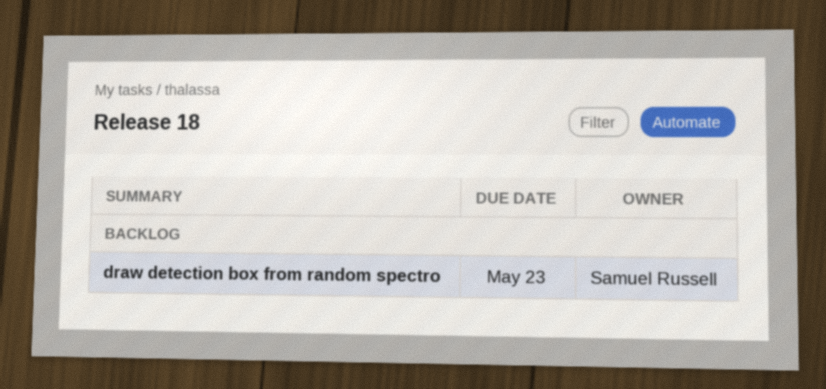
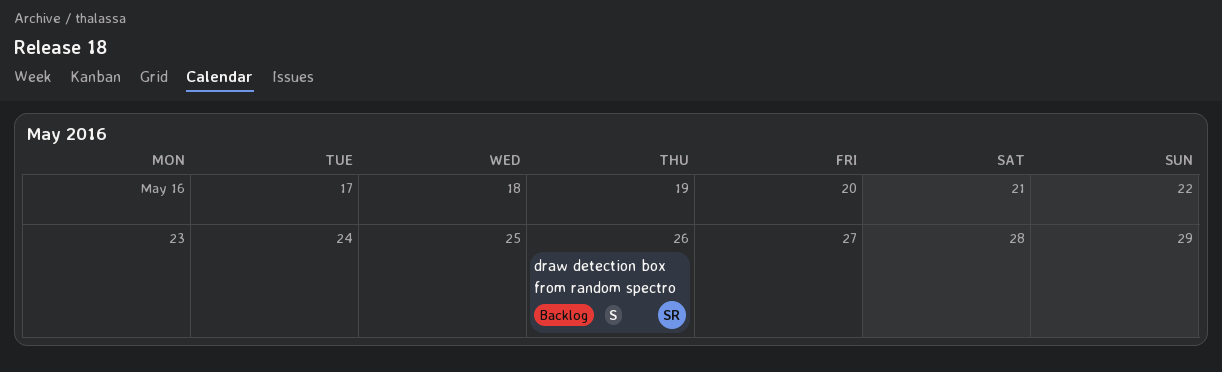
draw detection box from random spectro, due: May 23 -> May 26

